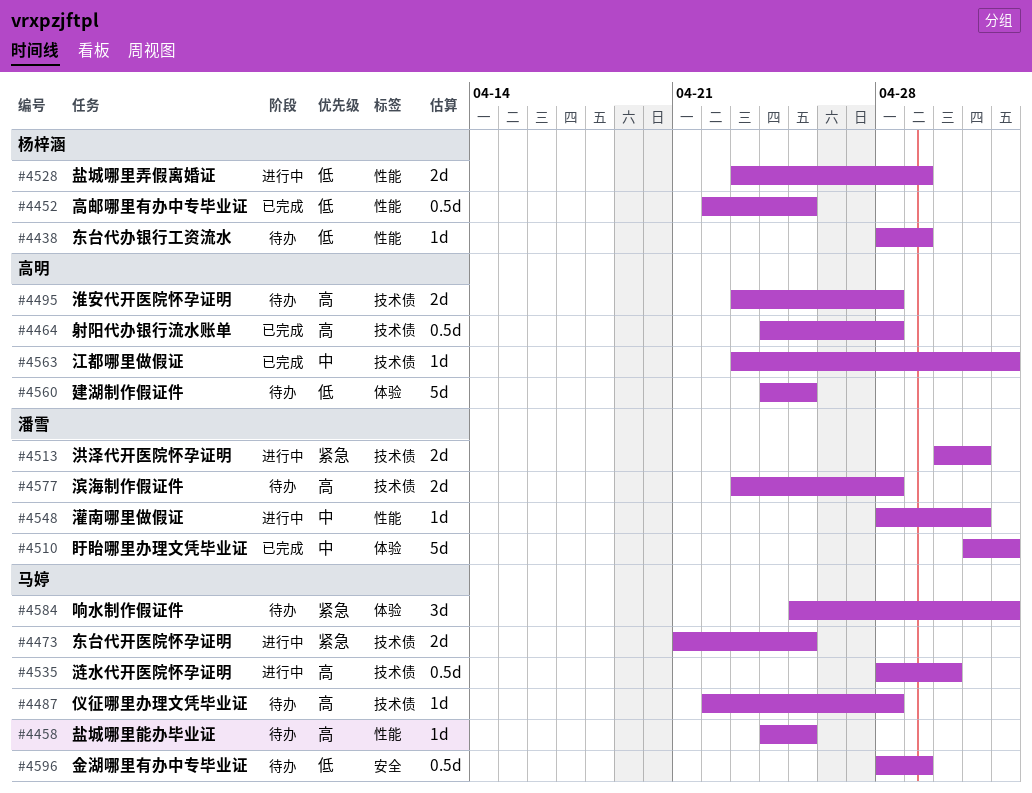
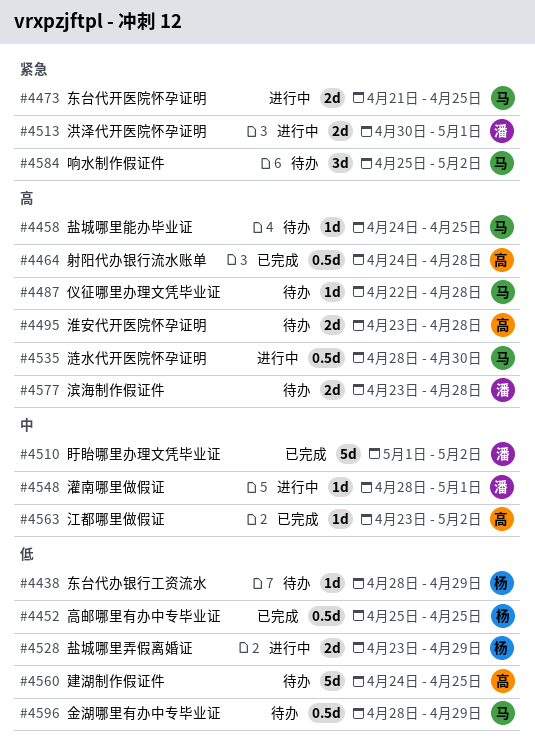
#4452, start: Apr 22 -> Apr 25

